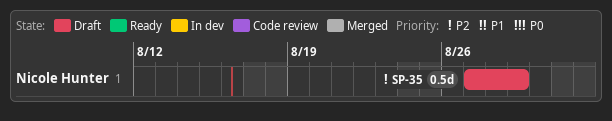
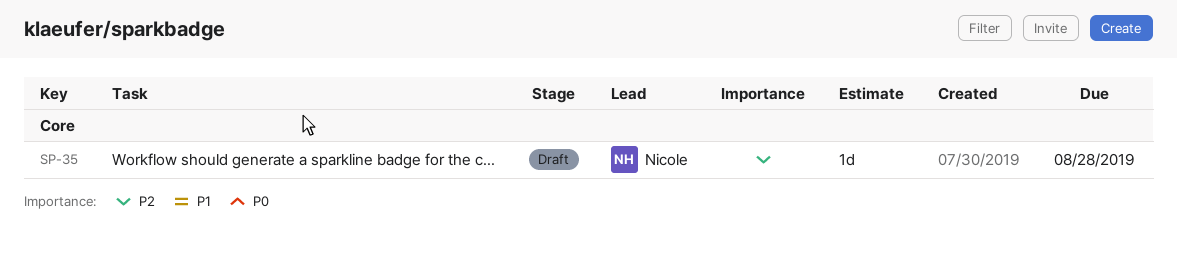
SP-35, estimate: 0.5d -> 1d
SP-35, due: Aug 29 -> Aug 28

